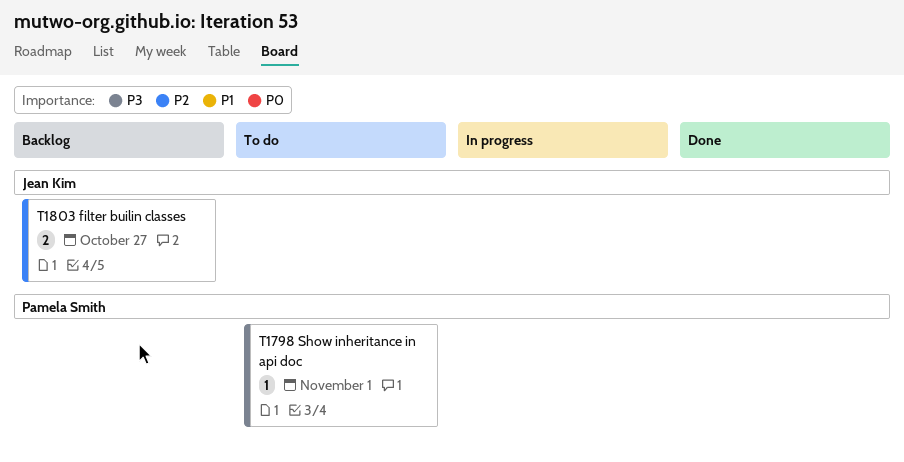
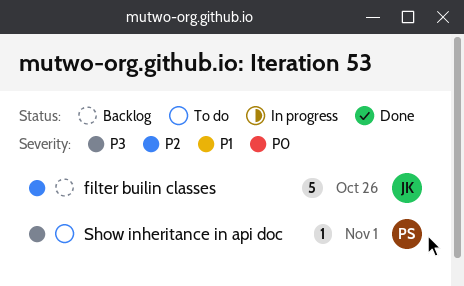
filter builin classes, estimate: 2 -> 5
filter builin classes, due: Oct 27 -> Oct 26

